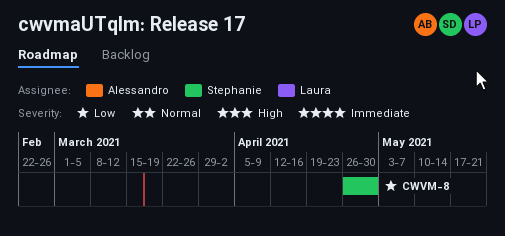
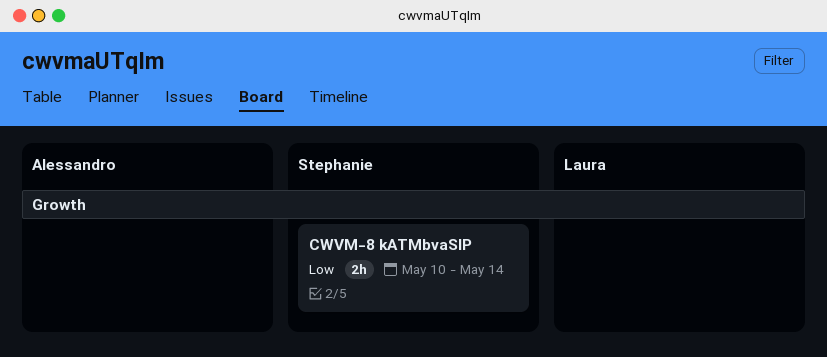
CWVM-8, start: Apr 26 -> May 10
CWVM-8, due: Apr 30 -> May 14

